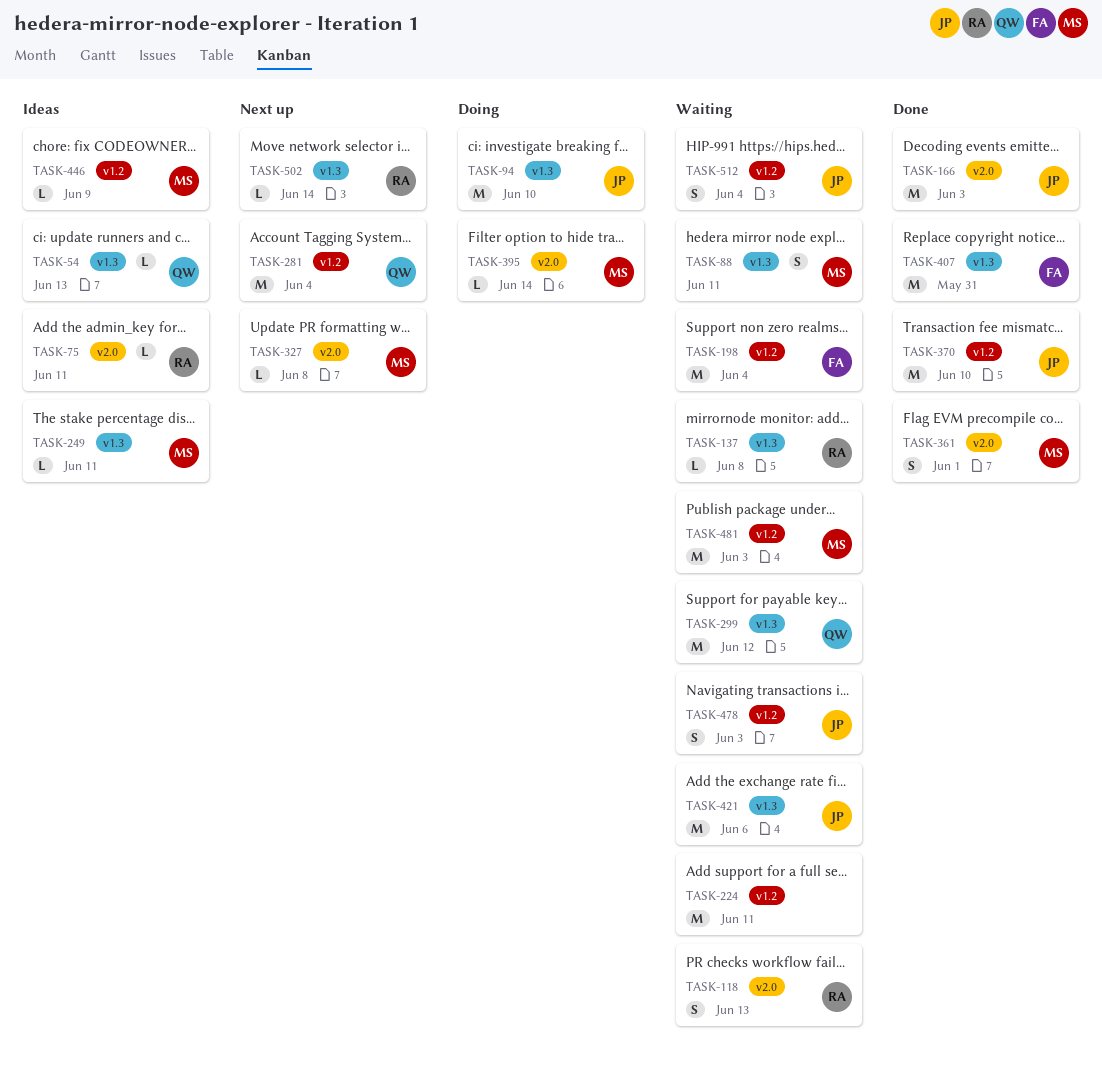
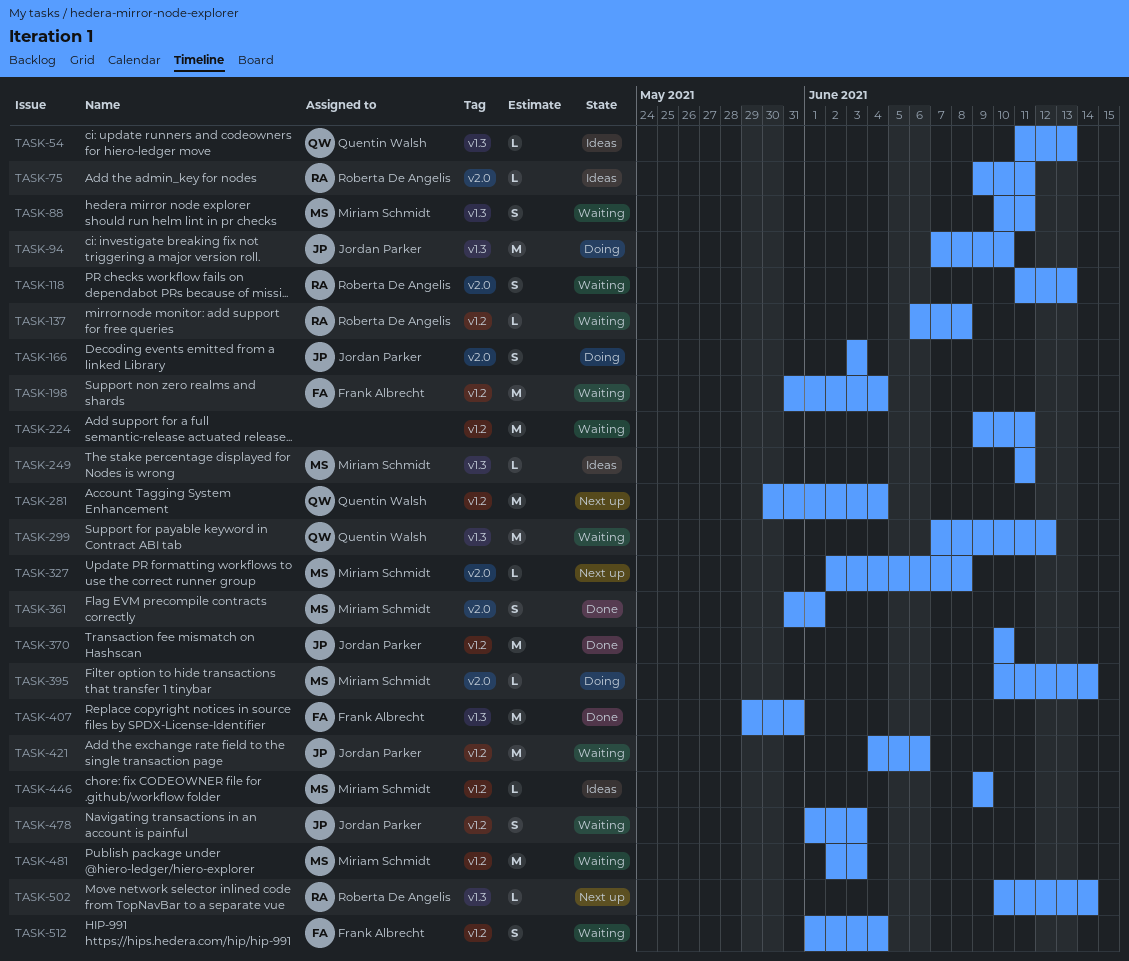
TASK-137, label: v1.3 -> v1.2
TASK-166, status: Done -> Doing
TASK-166, estimate: M -> S
TASK-421, label: v1.3 -> v1.2
TASK-512, owner: Jordan Parker -> Frank Albrecht

